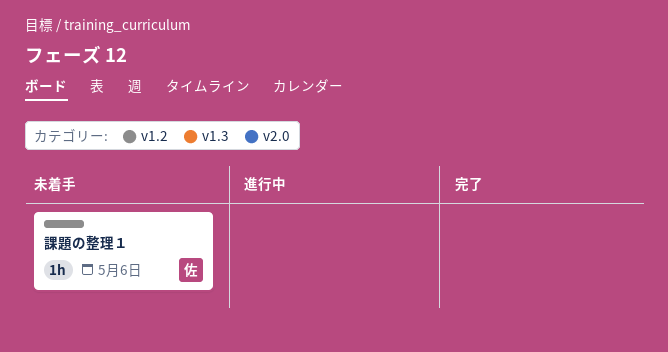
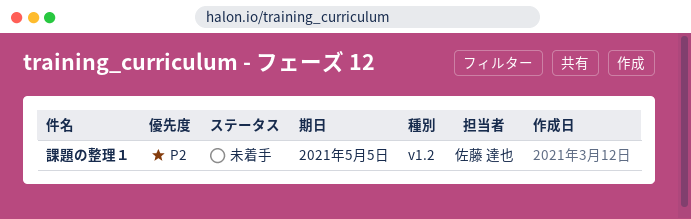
課題の整理１, due: May 6 -> May 5

